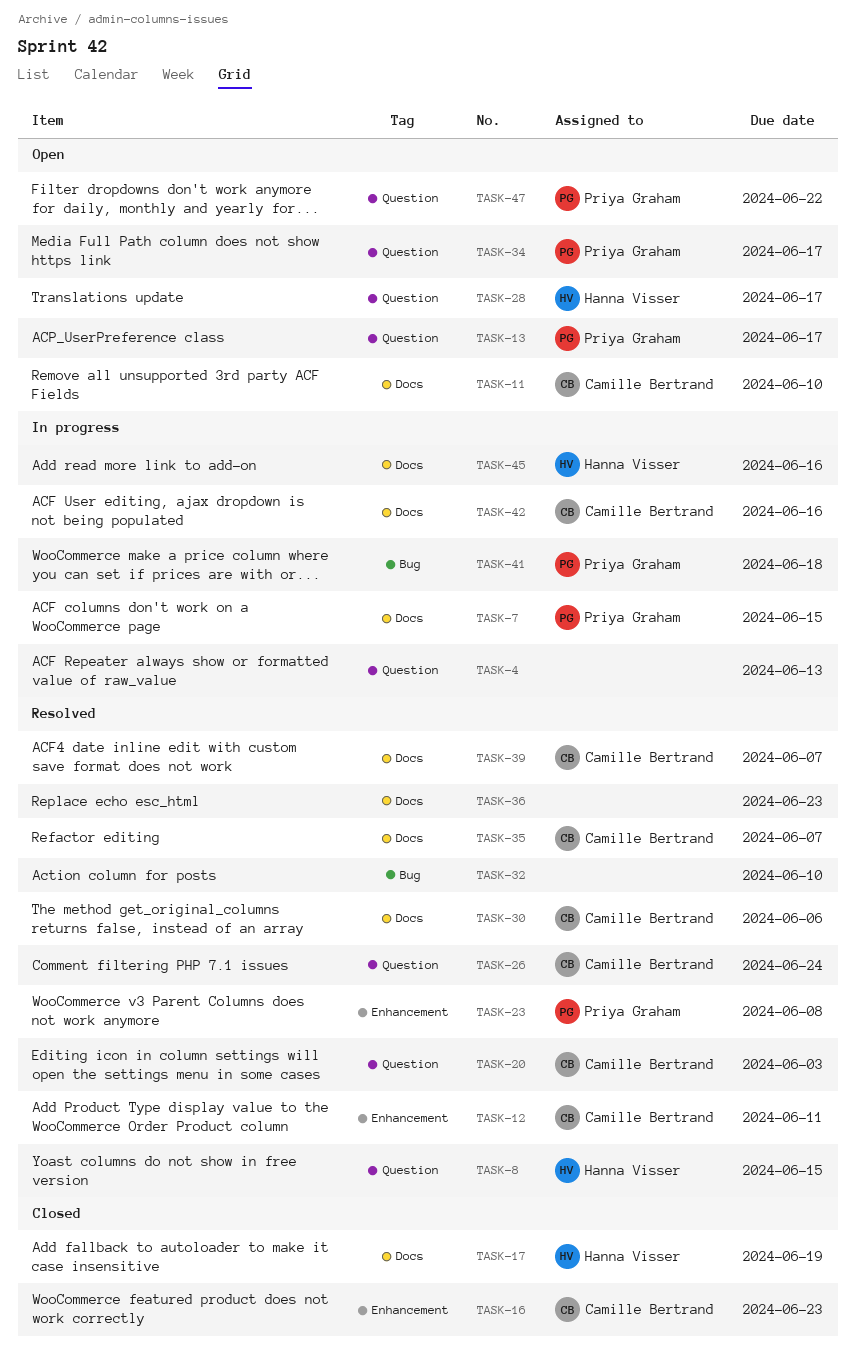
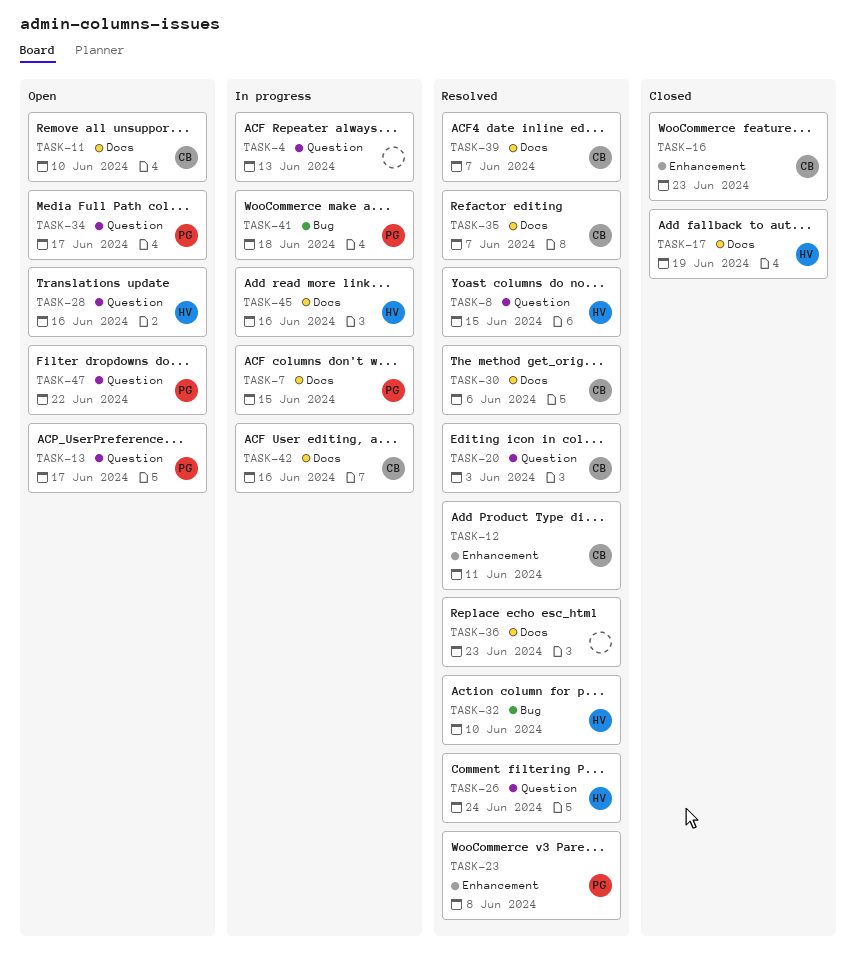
TASK-26, owner: Camille Bertrand -> Hanna Visser
TASK-28, due: Jun 17 -> Jun 16
TASK-32, owner: none -> Hanna Visser

